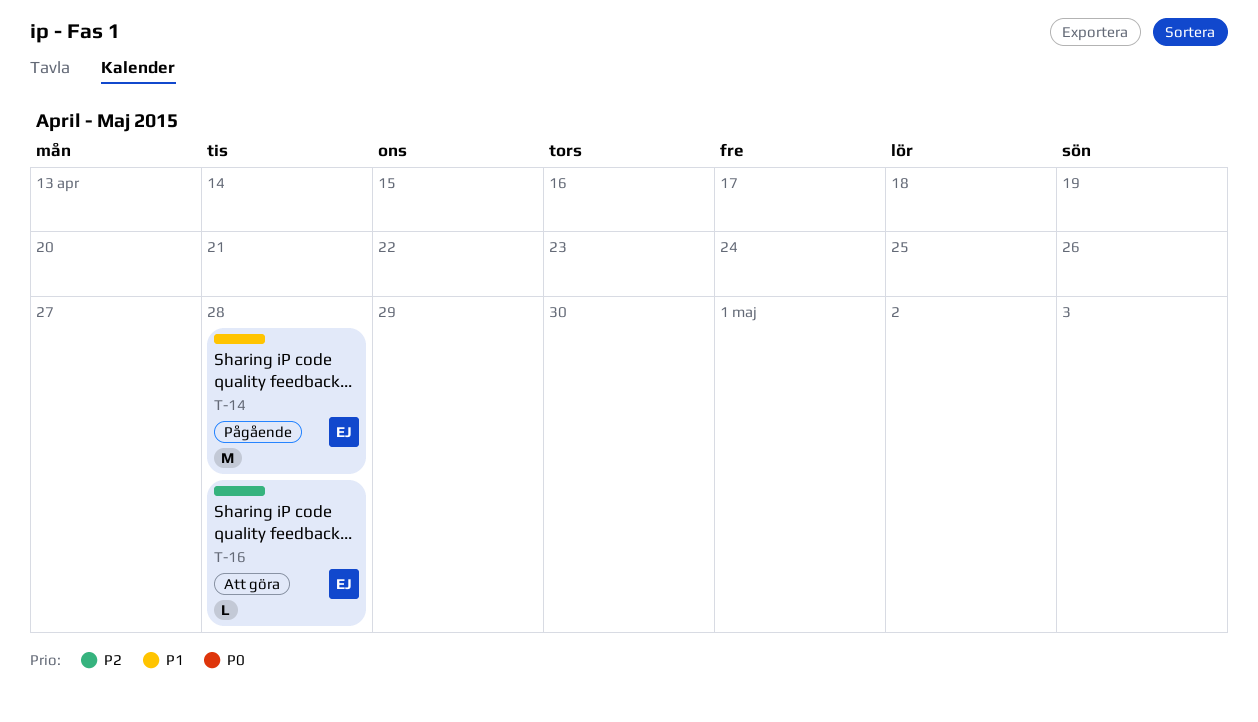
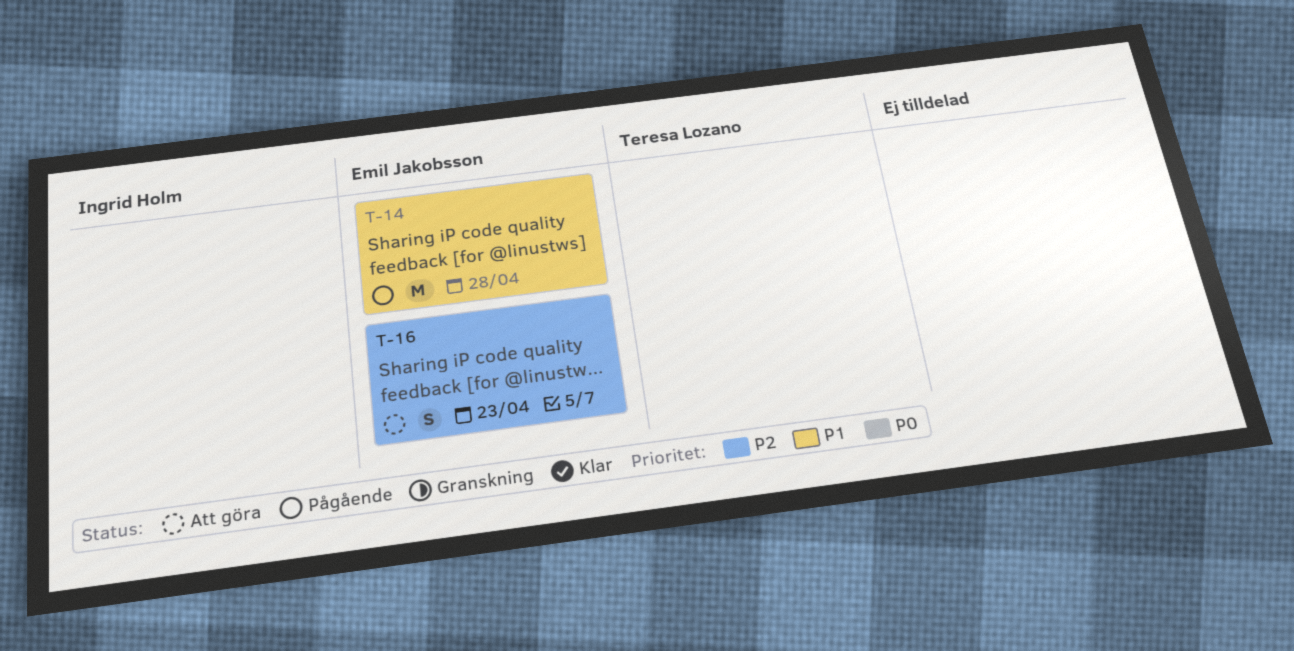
T-16, estimate: L -> S
T-16, due: Apr 28 -> Apr 23

